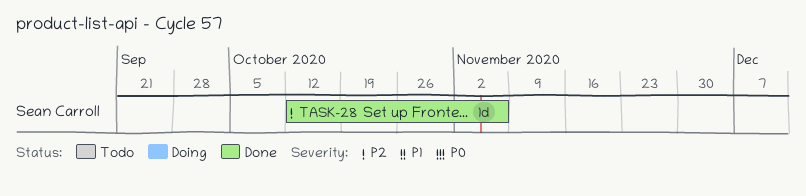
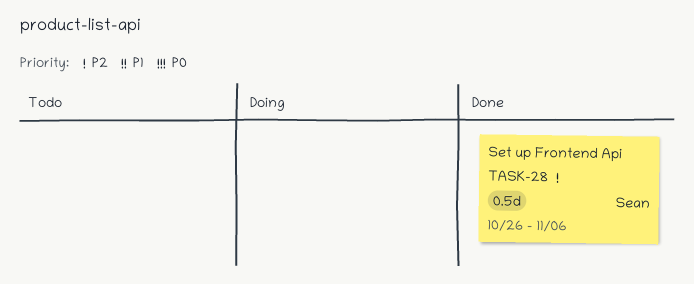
TASK-28, estimate: 1d -> 0.5d
TASK-28, start: Oct 12 -> Oct 26

